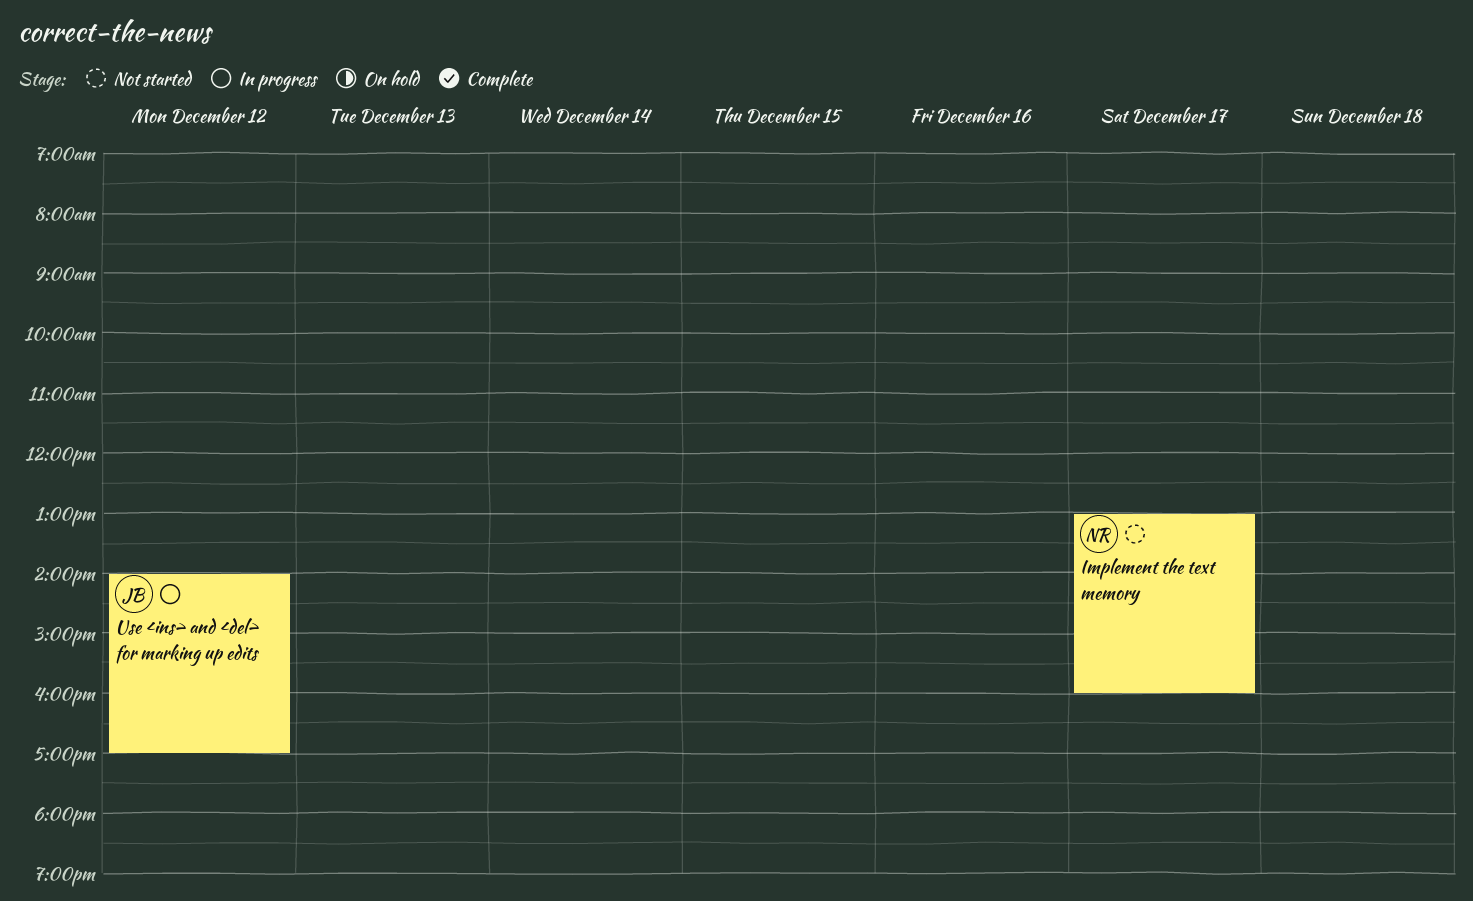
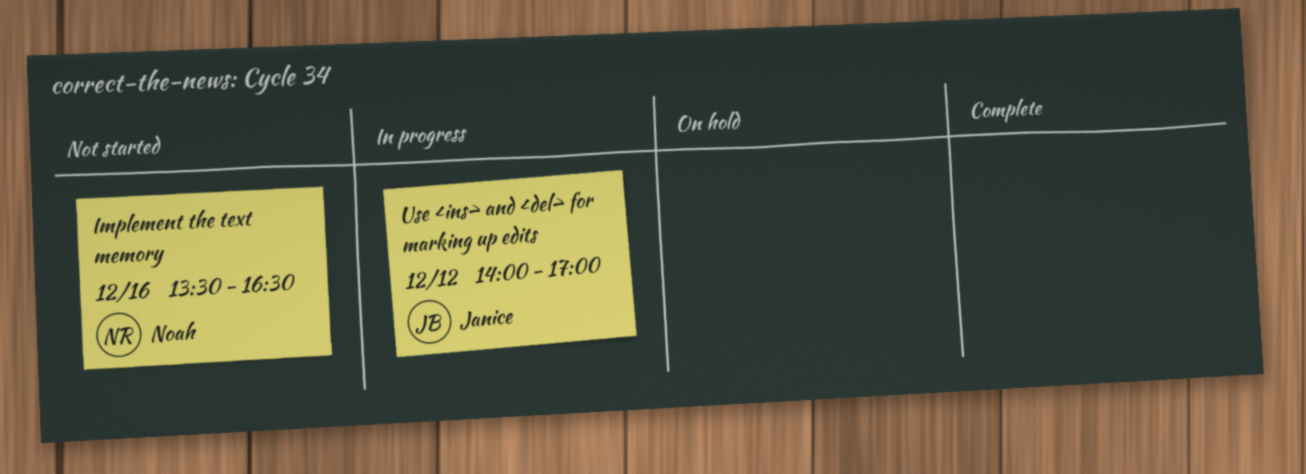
Implement the text memory, day: Dec 17 -> Dec 16
Implement the text memory, begins: 13:00 -> 13:30
Implement the text memory, ends: 16:00 -> 16:30

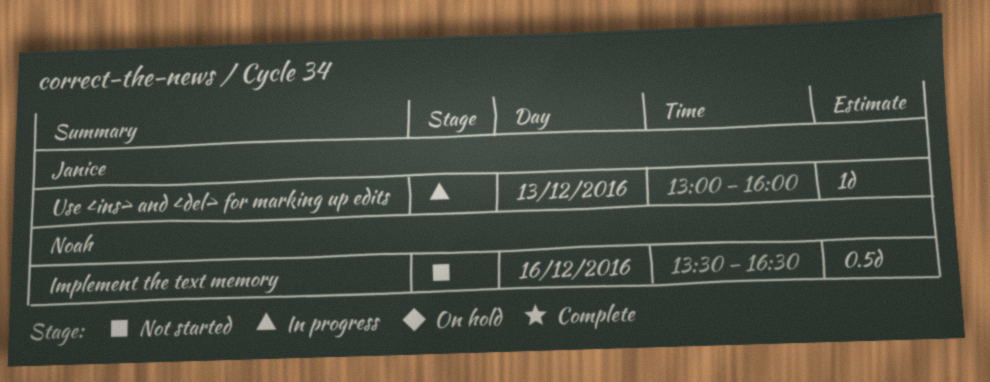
Use <ins> and <del> for marking up edits, day: Dec 12 -> Dec 13
Use <ins> and <del> for marking up edits, begins: 14:00 -> 13:00
Use <ins> and <del> for marking up edits, ends: 17:00 -> 16:00

